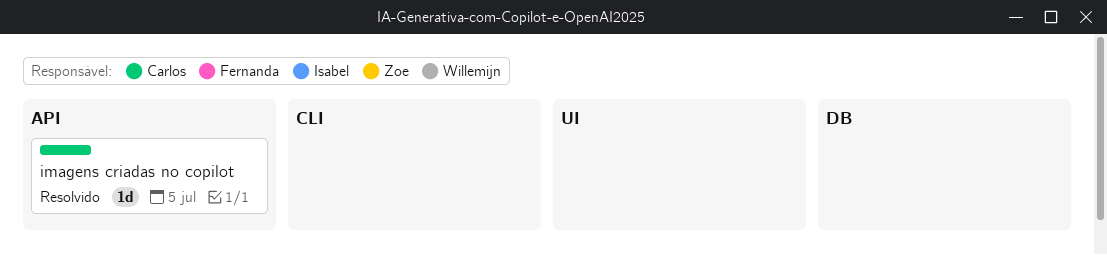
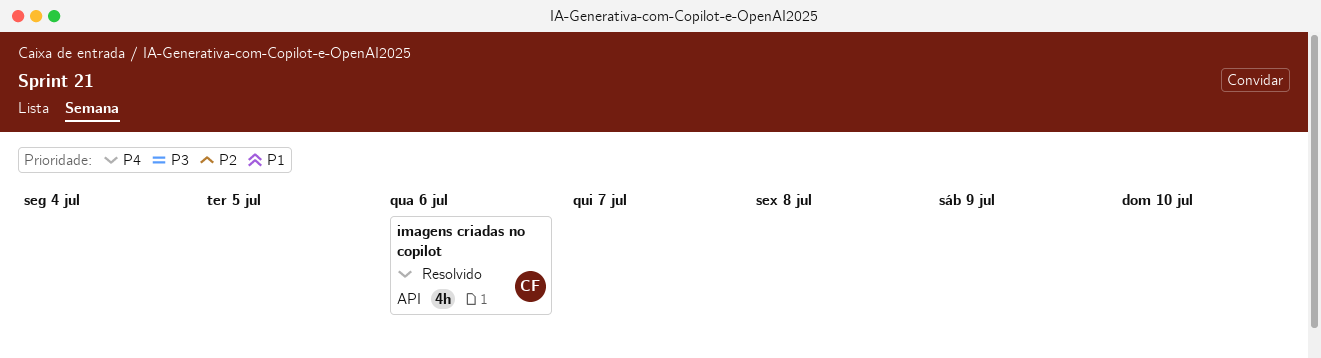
imagens criadas no copilot, estimate: 1d -> 4h
imagens criadas no copilot, due: Jul 5 -> Jul 6

